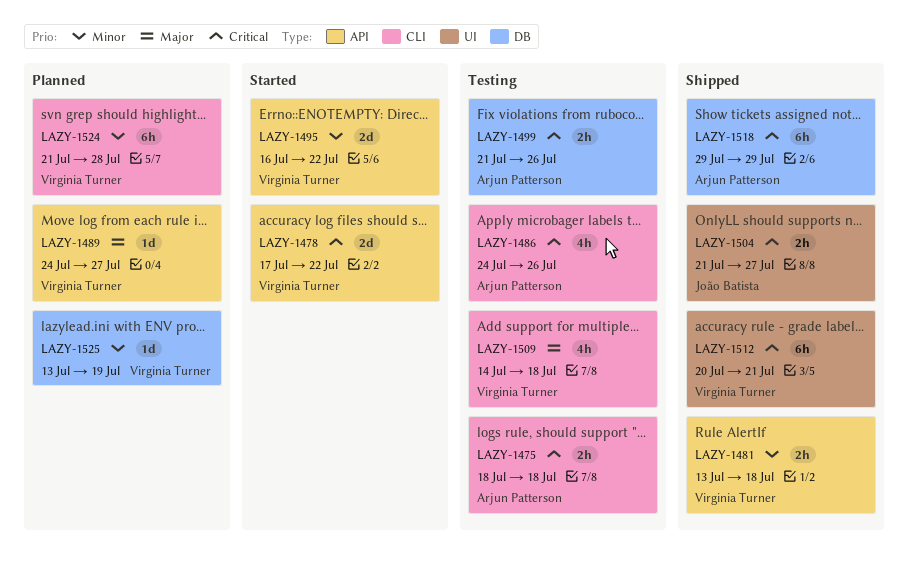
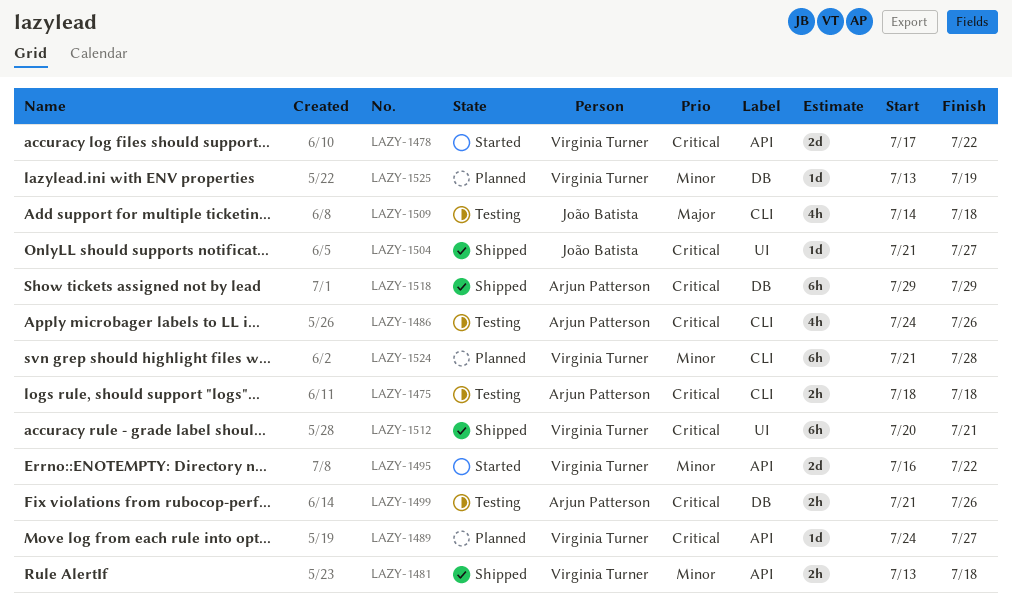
LAZY-1489, priority: Major -> Critical
LAZY-1504, estimate: 2h -> 1d
LAZY-1509, owner: Virginia Turner -> João Batista

